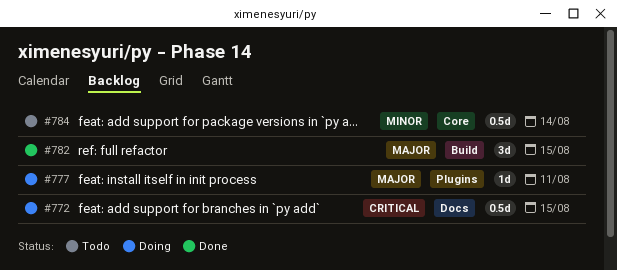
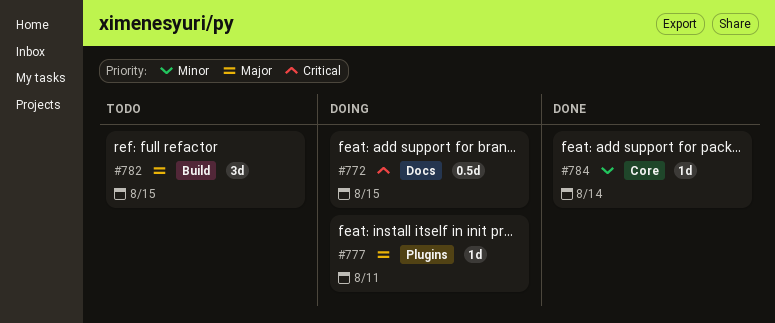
#782, status: Done -> Todo
#784, status: Todo -> Done
#784, estimate: 0.5d -> 1d

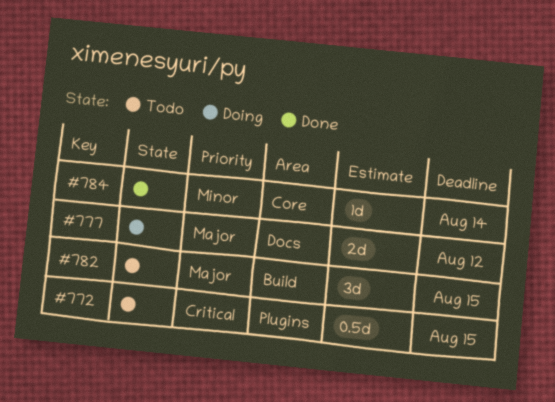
#772, status: Doing -> Todo
#772, label: Docs -> Plugins
#777, label: Plugins -> Docs
#777, estimate: 1d -> 2d
#777, due: Aug 11 -> Aug 12

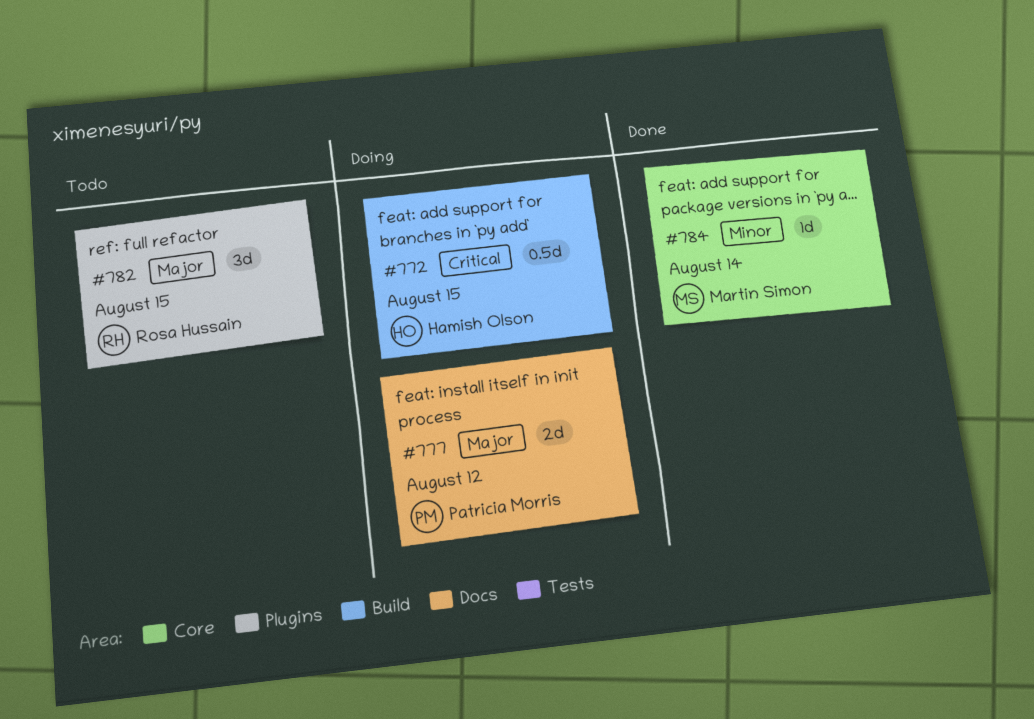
#772, status: Todo -> Doing
#772, label: Plugins -> Build
#782, label: Build -> Plugins

